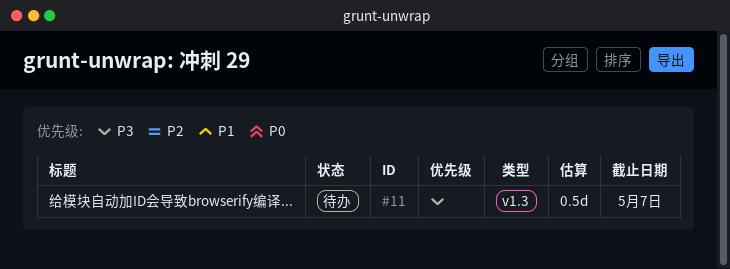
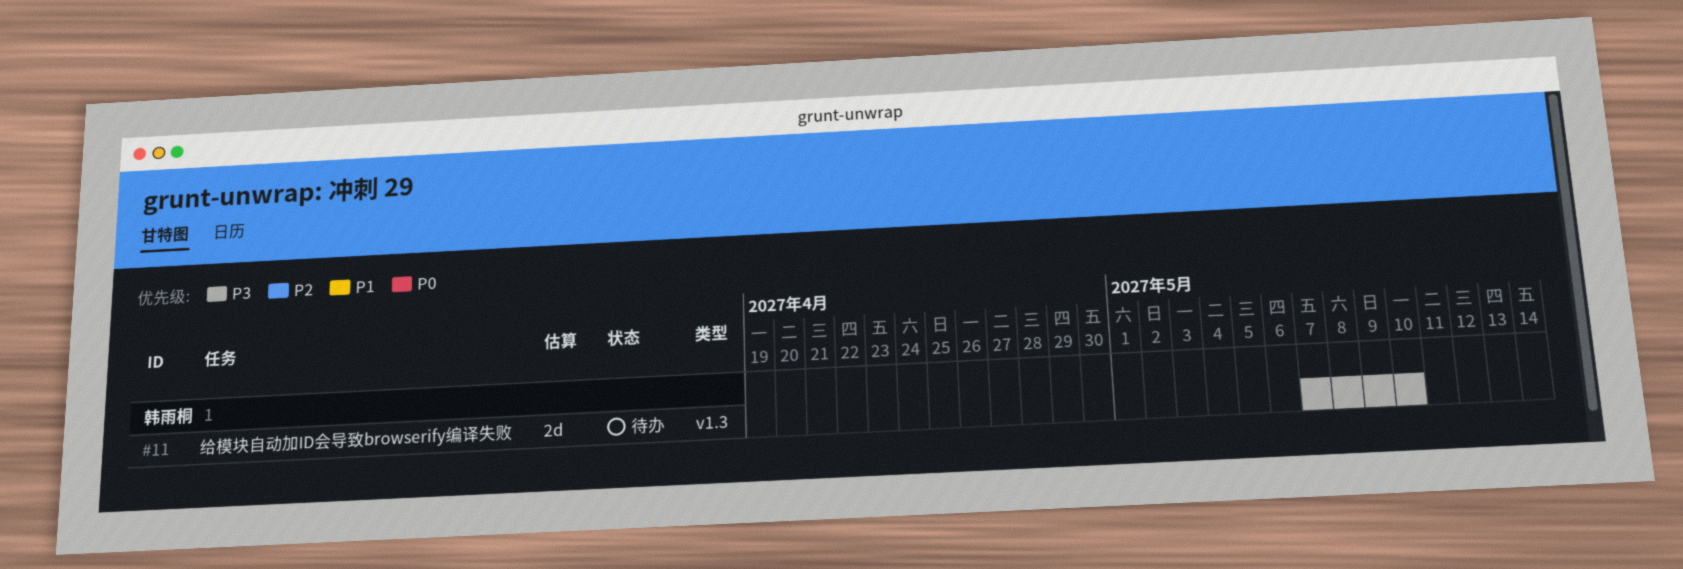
#11, estimate: 0.5d -> 2d
#11, due: May 7 -> May 10

